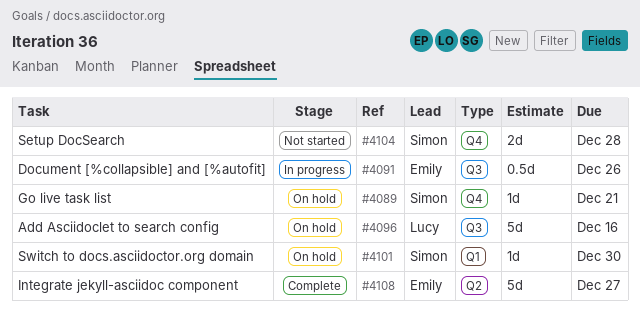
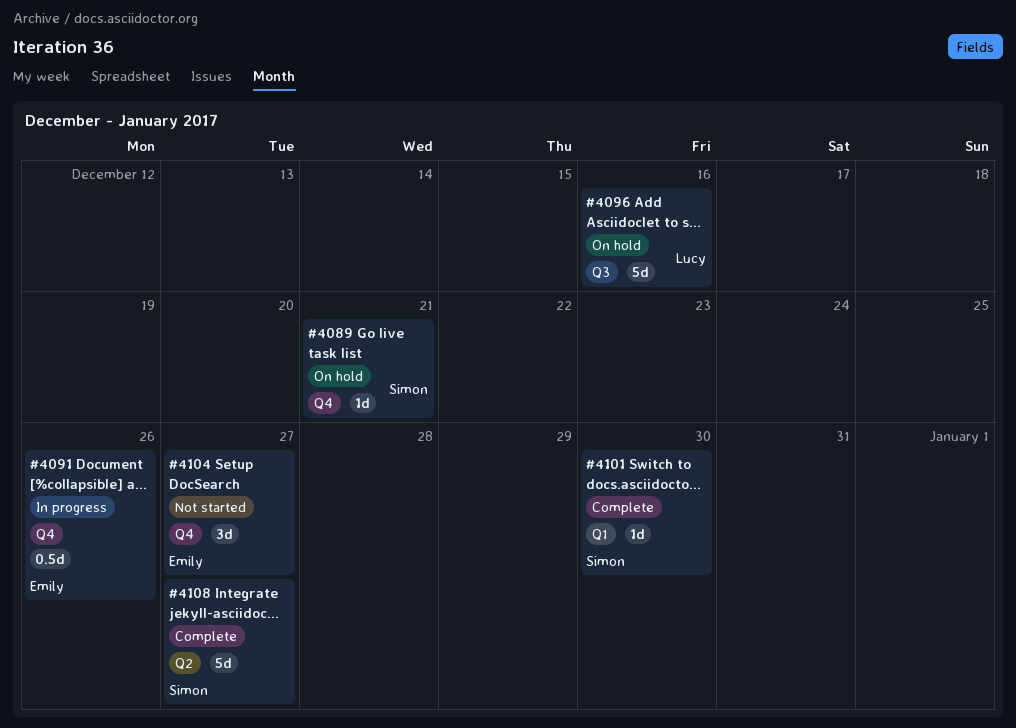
#4091, label: Q3 -> Q4
#4101, status: On hold -> Complete
#4104, owner: Simon -> Emily
#4104, estimate: 2d -> 3d
#4104, due: Dec 28 -> Dec 27
#4108, owner: Emily -> Simon

